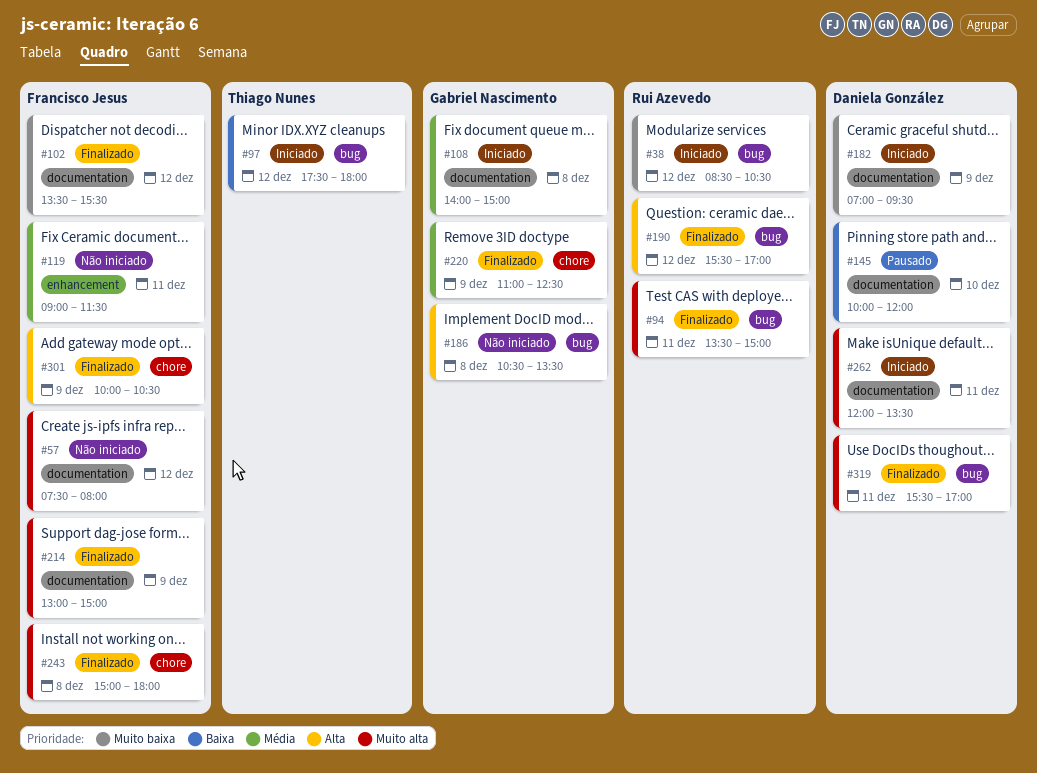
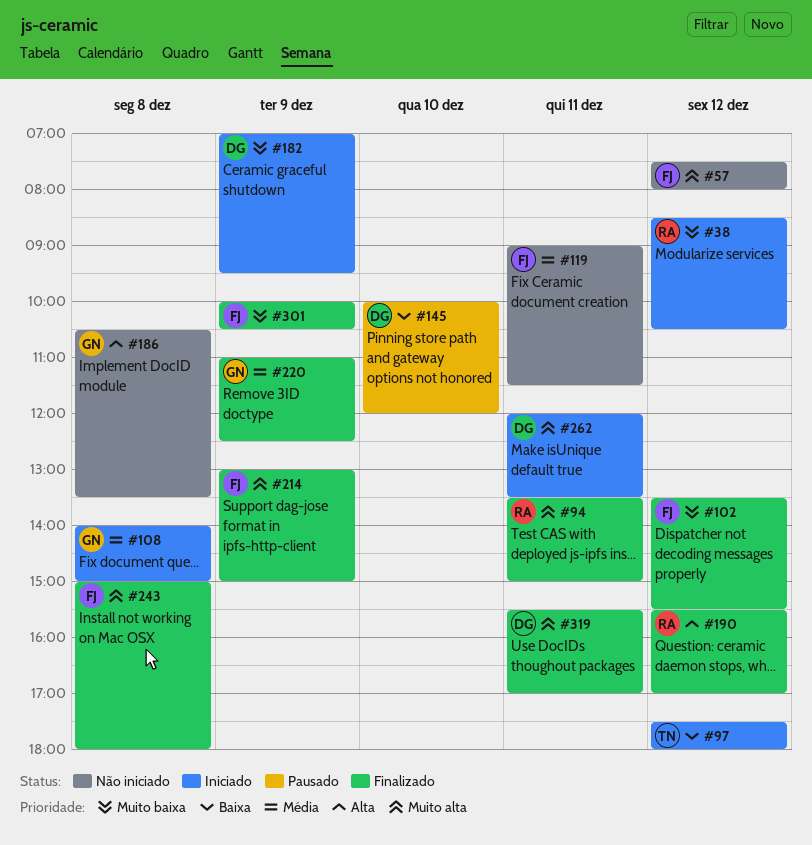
#301, priority: Alta -> Muito baixa

